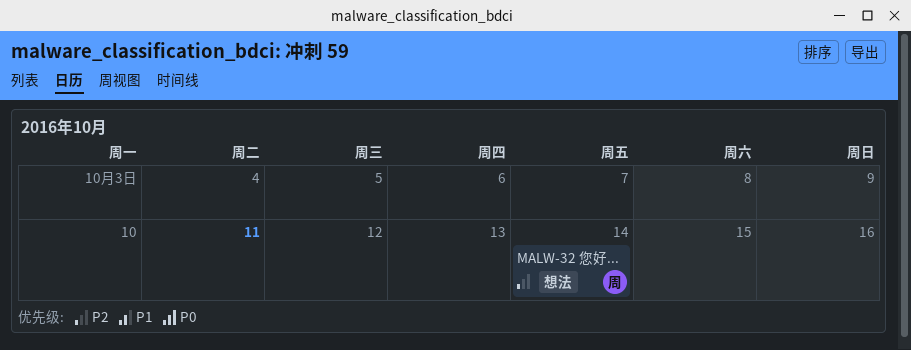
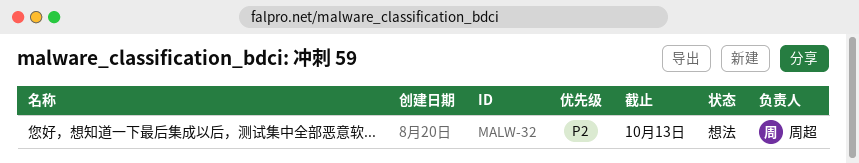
MALW-32, due: Oct 14 -> Oct 13

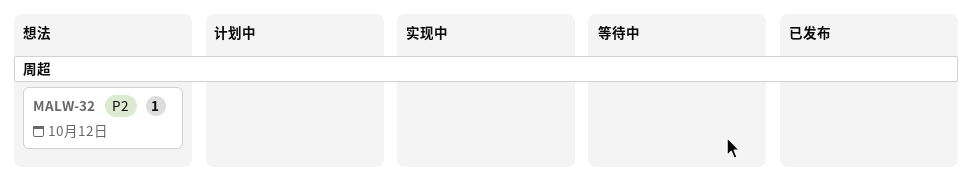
MALW-32, due: Oct 13 -> Oct 12

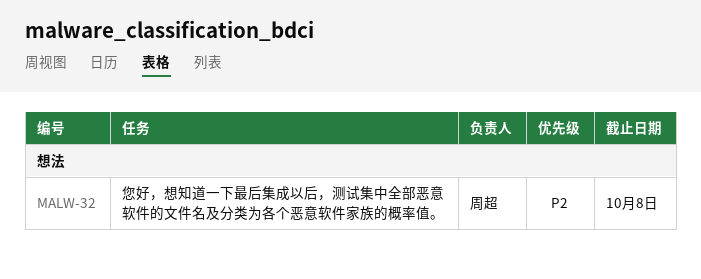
MALW-32, due: Oct 12 -> Oct 8

